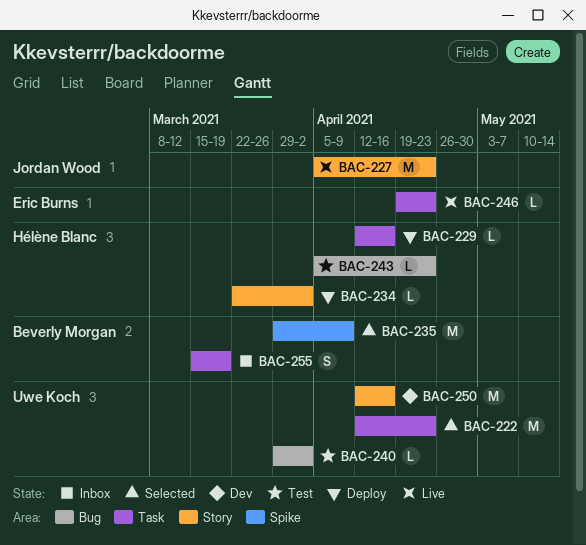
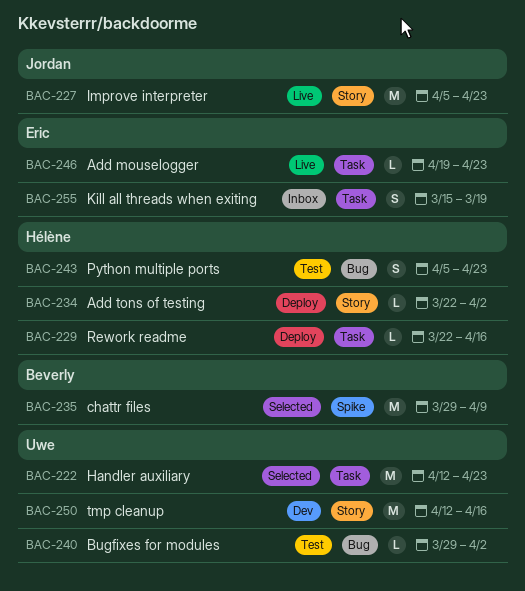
BAC-229, start: Apr 12 -> Mar 22
BAC-243, estimate: L -> S
BAC-255, owner: Beverly Morgan -> Eric Burns

